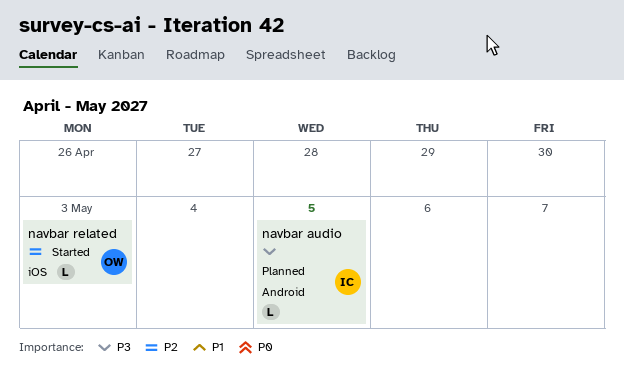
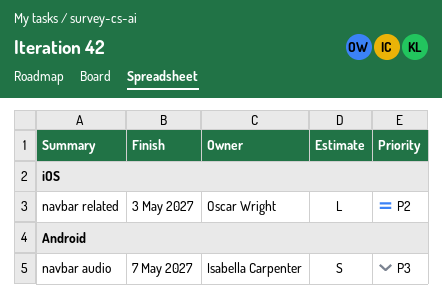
navbar audio, estimate: L -> S
navbar audio, due: May 5 -> May 7

